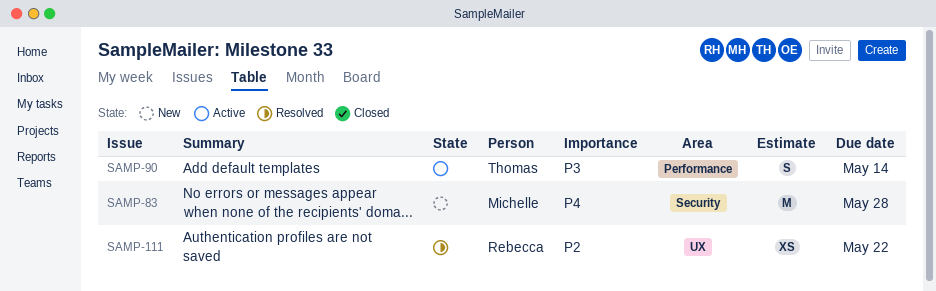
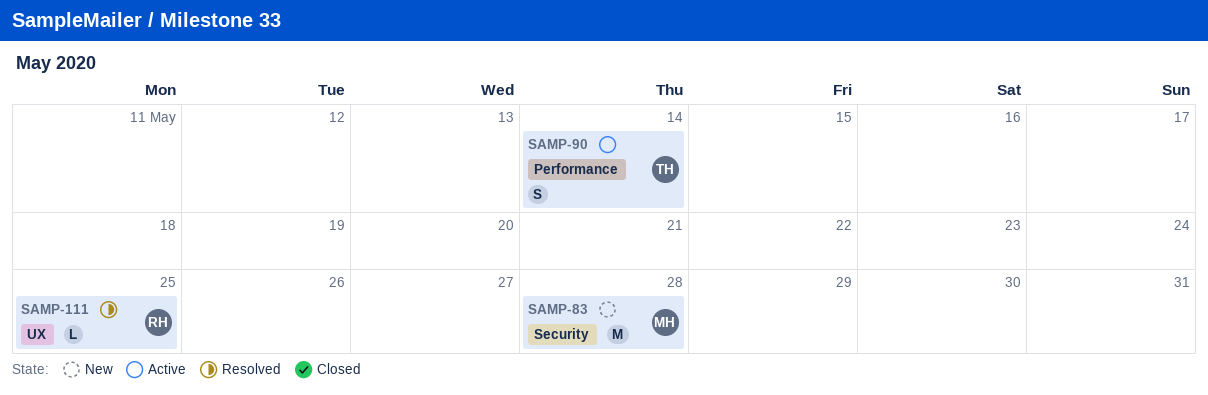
SAMP-111, estimate: XS -> L
SAMP-111, due: May 22 -> May 25

